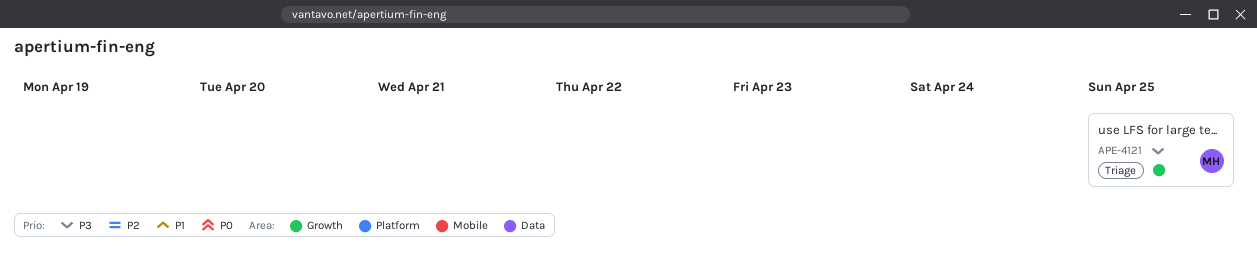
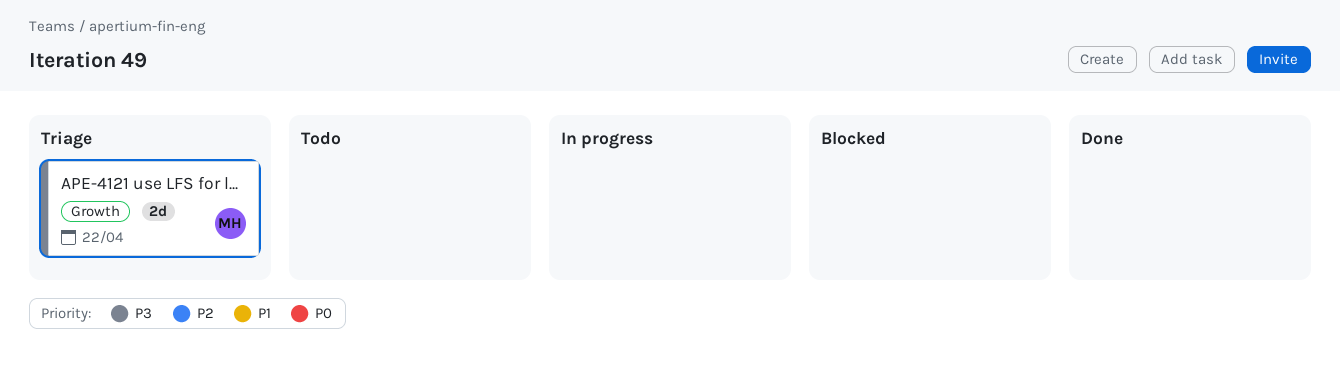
APE-4121, due: Apr 25 -> Apr 22

